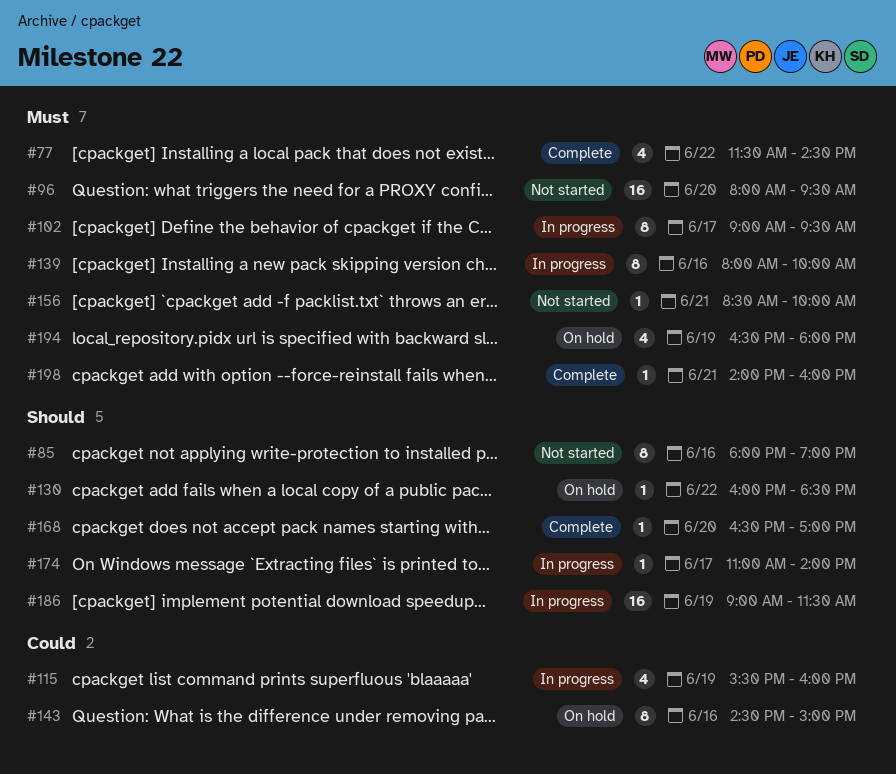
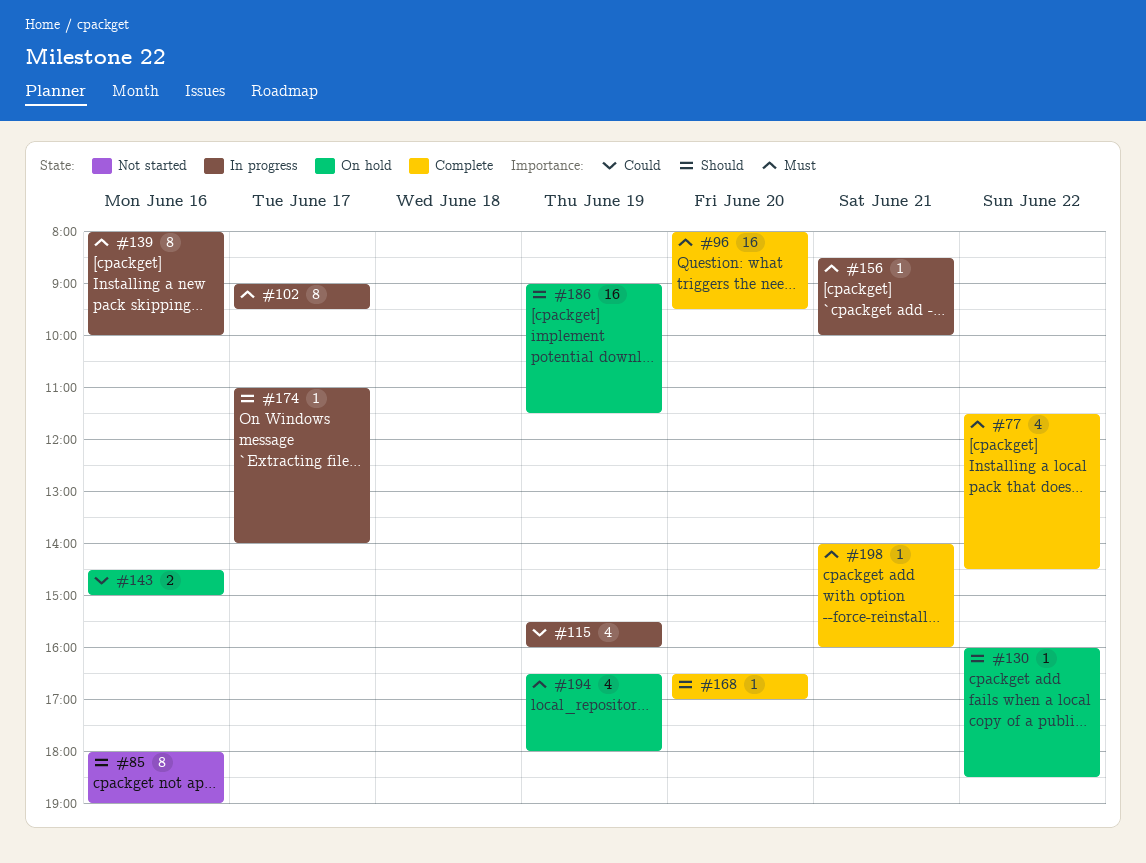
#96, status: Not started -> Complete
#143, estimate: 8 -> 2
#156, status: Not started -> In progress
#186, status: In progress -> On hold

